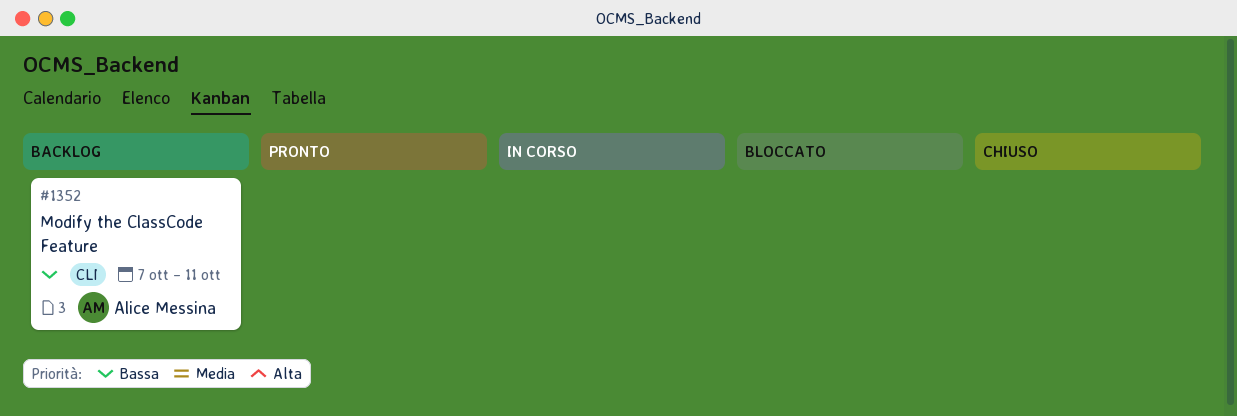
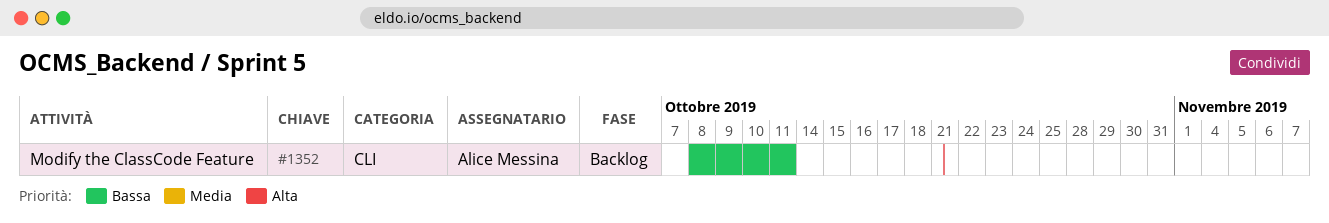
#1352, start: Oct 7 -> Oct 8

